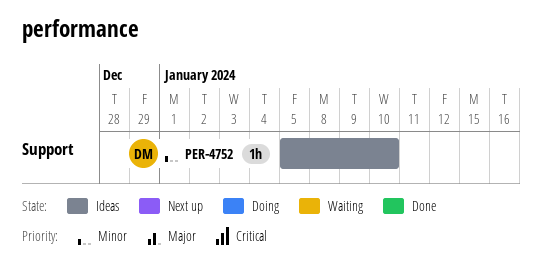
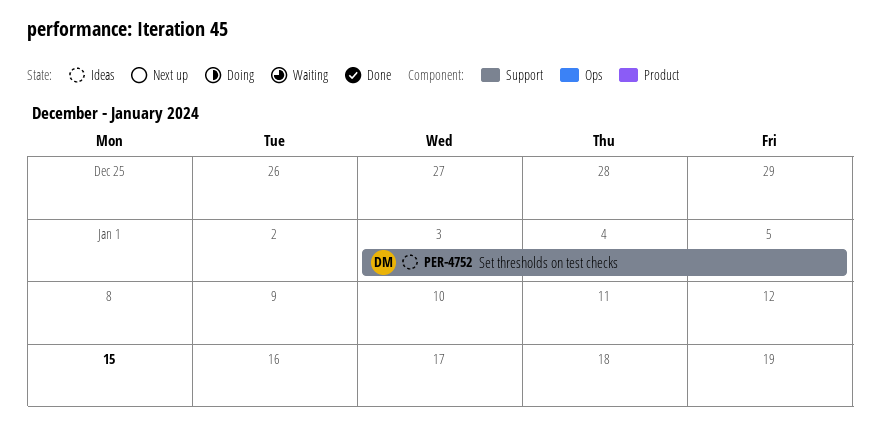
PER-4752, start: Jan 5 -> Jan 3
PER-4752, due: Jan 10 -> Jan 5

